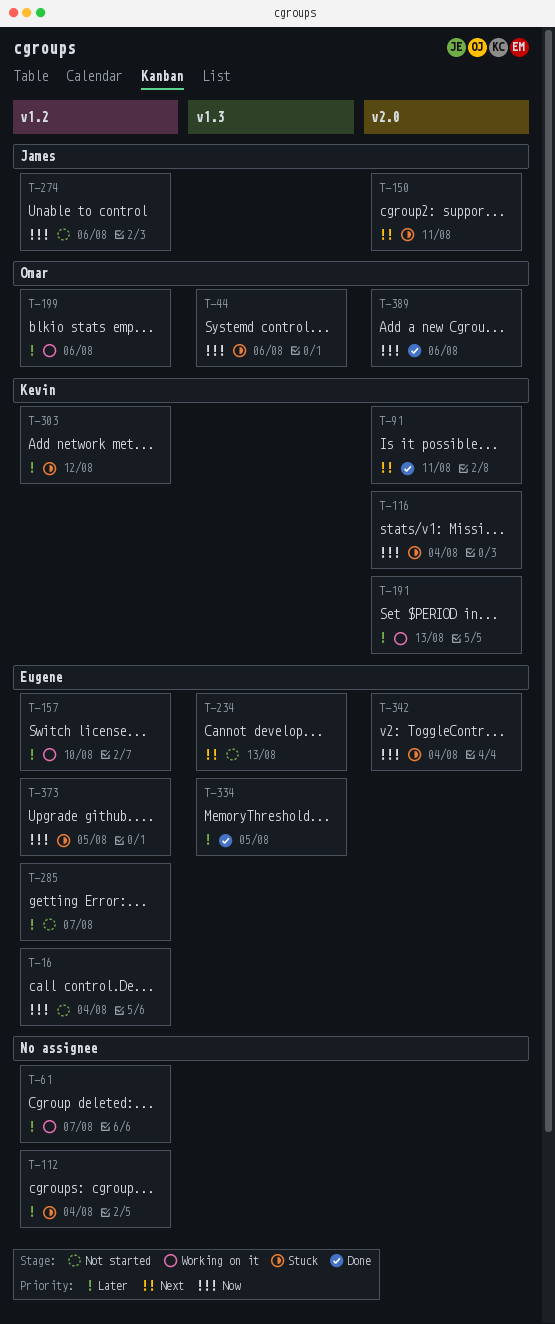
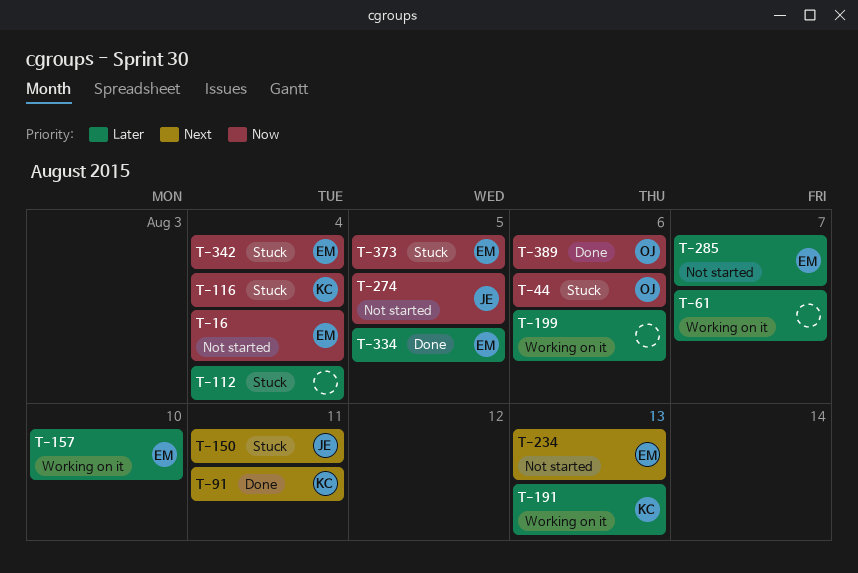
T-199, owner: Omar -> none
T-274, due: Aug 6 -> Aug 5
T-303: present -> none

